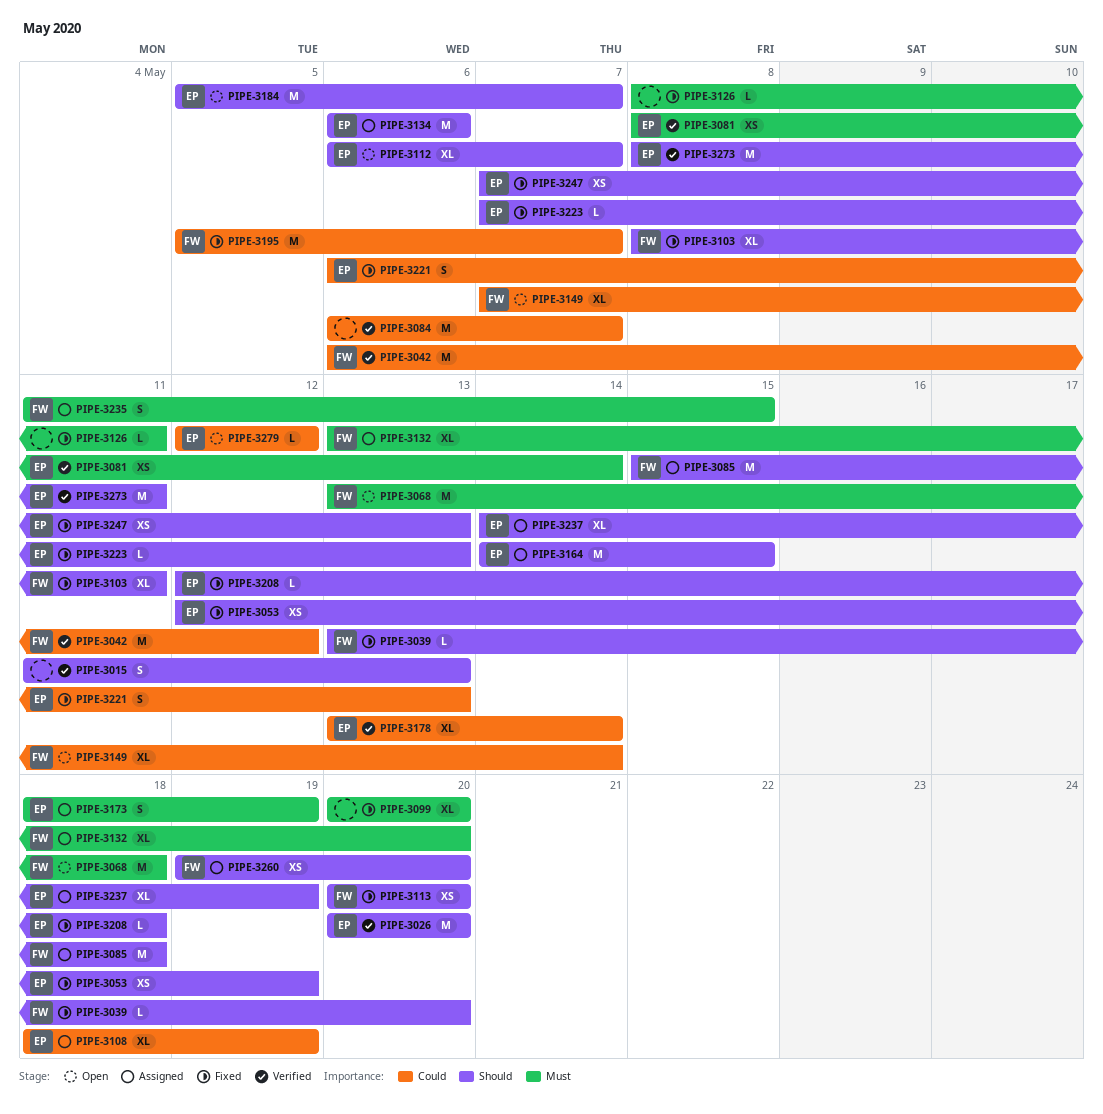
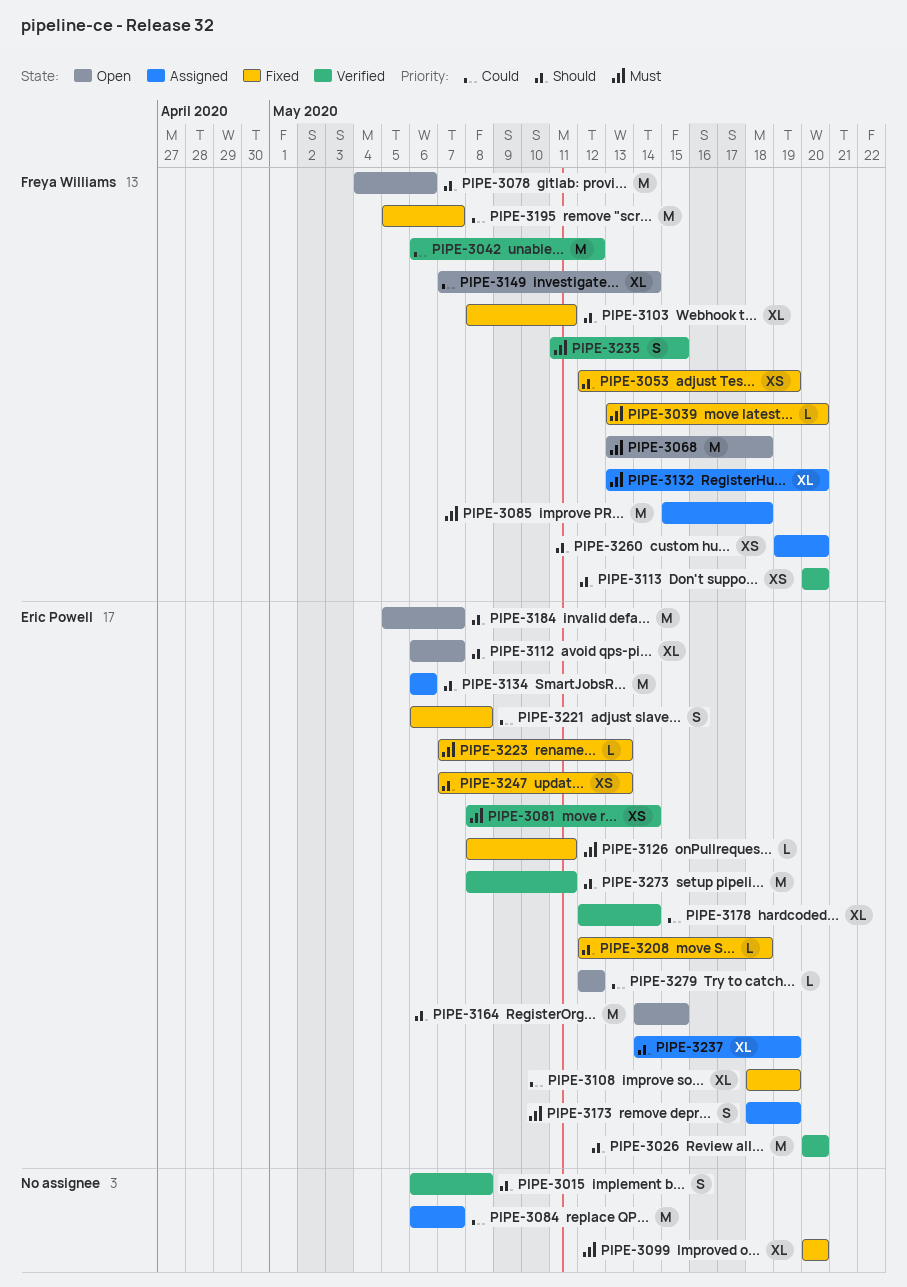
PIPE-3015, start: May 11 -> May 6
PIPE-3015, due: May 13 -> May 8
PIPE-3039, priority: Should -> Must
PIPE-3053, owner: Eric Powell -> Freya Williams
PIPE-3078: none -> present
PIPE-3084, status: Verified -> Assigned
PIPE-3085, priority: Should -> Must
PIPE-3108, status: Assigned -> Fixed
PIPE-3113, status: Fixed -> Verified
PIPE-3126, owner: none -> Eric Powell
PIPE-3164, status: Assigned -> Open
PIPE-3178, start: May 13 -> May 12
PIPE-3221, due: May 13 -> May 8
PIPE-3223, priority: Should -> Must
PIPE-3235, status: Assigned -> Verified

